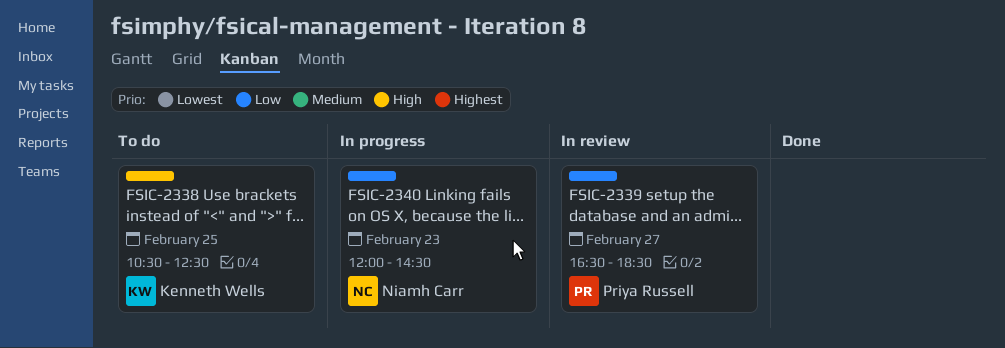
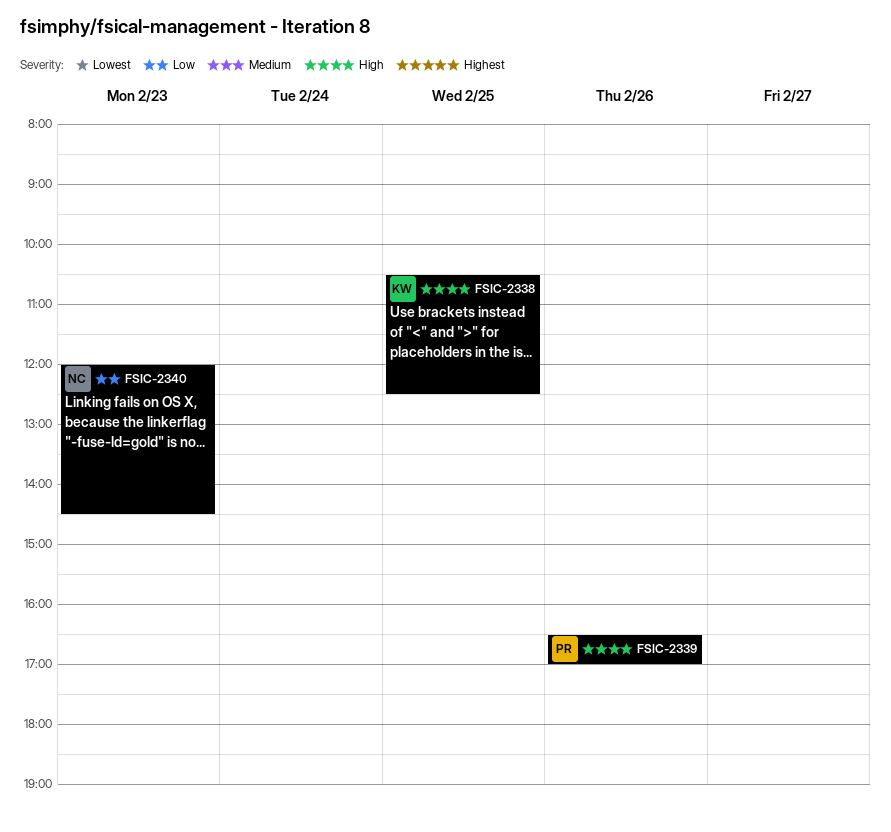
FSIC-2339, priority: Low -> High
FSIC-2339, day: Feb 27 -> Feb 26
FSIC-2339, ends: 18:30 -> 17:00

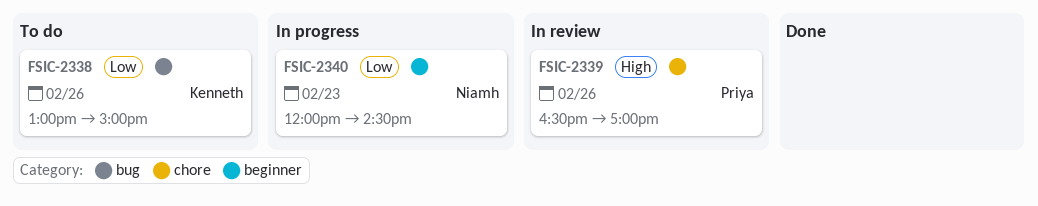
FSIC-2338, priority: High -> Low
FSIC-2338, day: Feb 25 -> Feb 26
FSIC-2338, begins: 10:30 -> 13:00
FSIC-2338, ends: 12:30 -> 15:00

